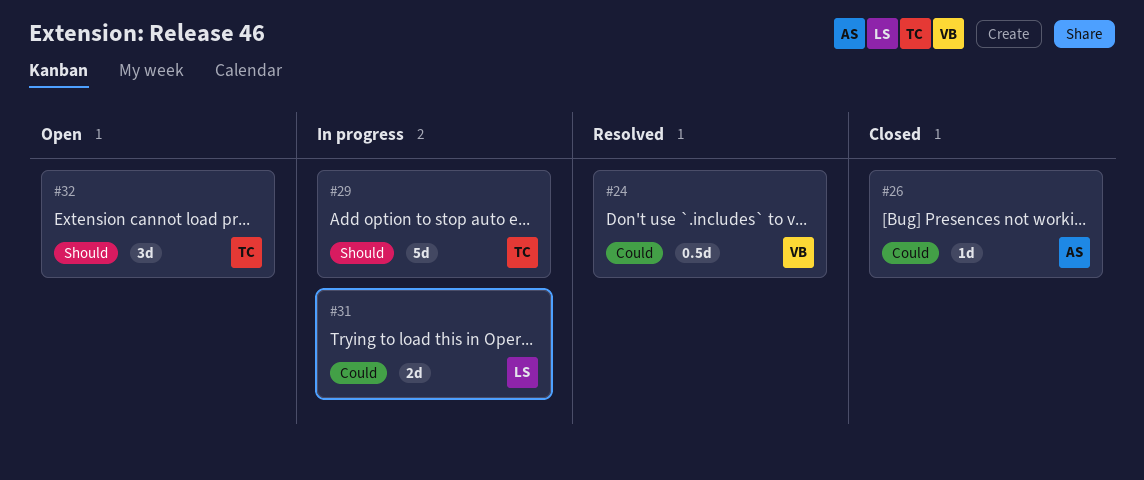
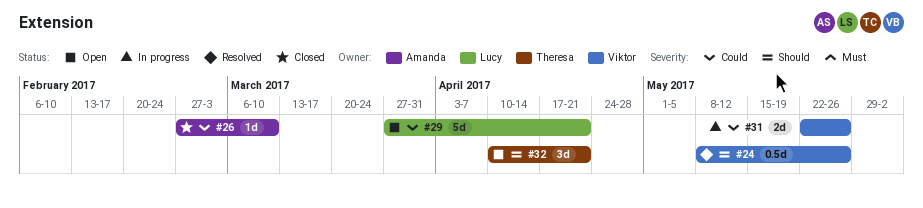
#24, priority: Could -> Should
#29, status: In progress -> Open
#29, owner: Theresa -> Lucy
#29, priority: Should -> Could
#31, owner: Lucy -> Viktor

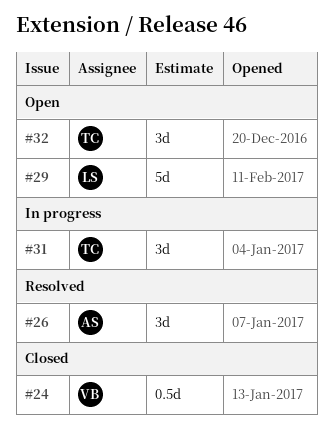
#24, status: Resolved -> Closed
#26, status: Closed -> Resolved
#26, estimate: 1d -> 3d
#31, owner: Viktor -> Theresa
#31, estimate: 2d -> 3d

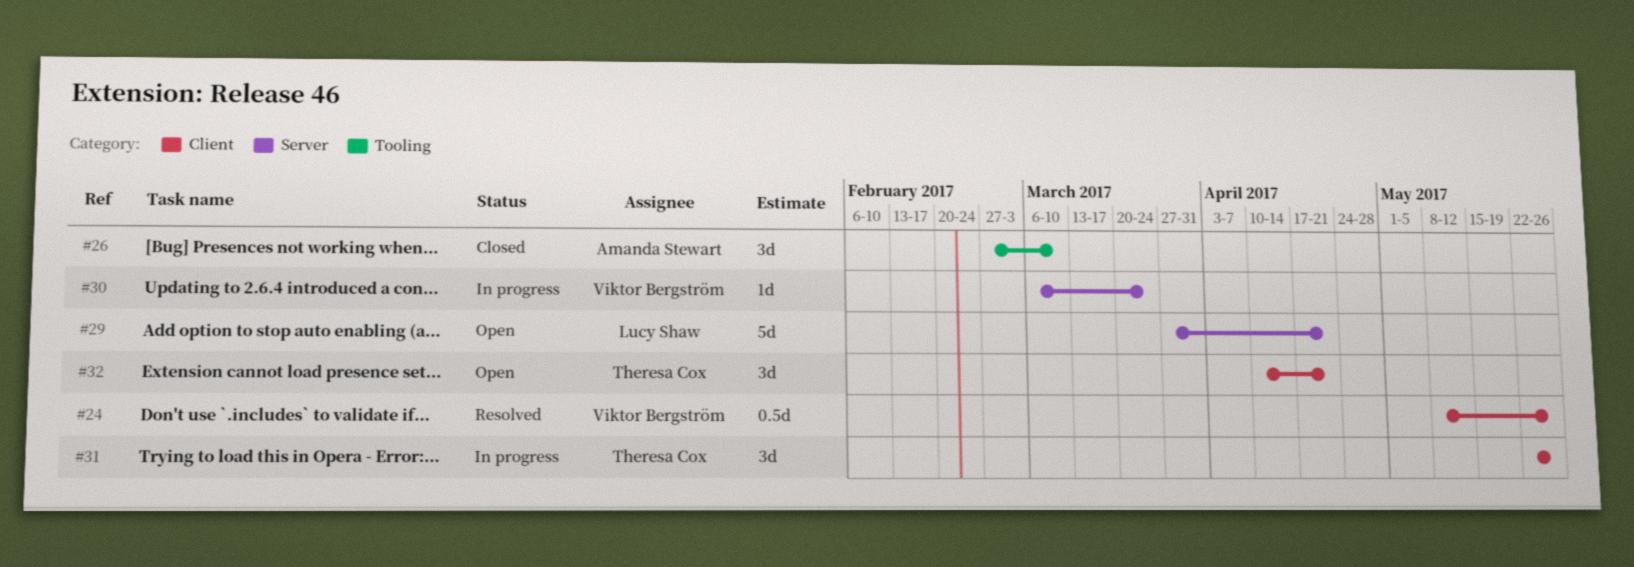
#24, status: Closed -> Resolved
#26, status: Resolved -> Closed
#30: none -> present

